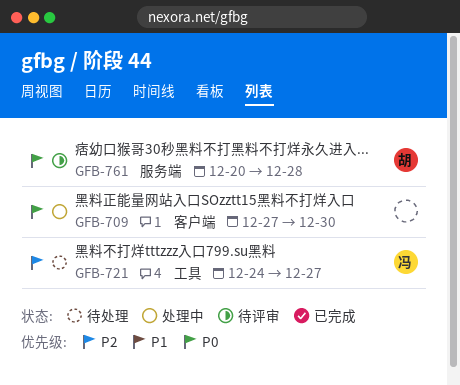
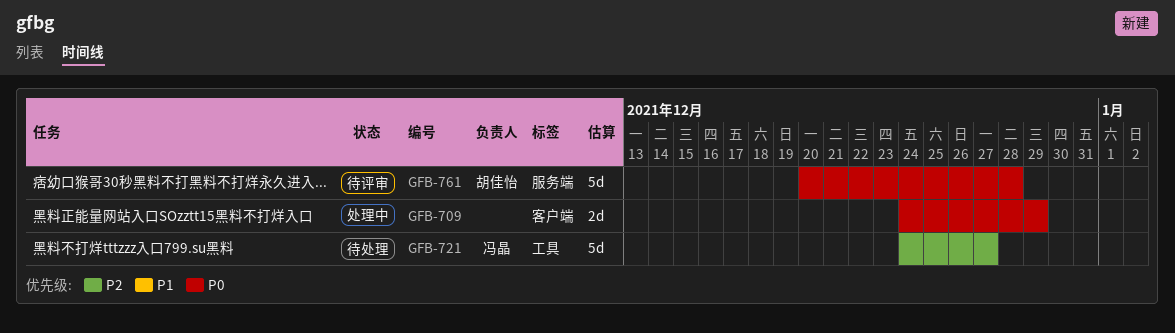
GFB-709, start: Dec 27 -> Dec 24
GFB-709, due: Dec 30 -> Dec 29

